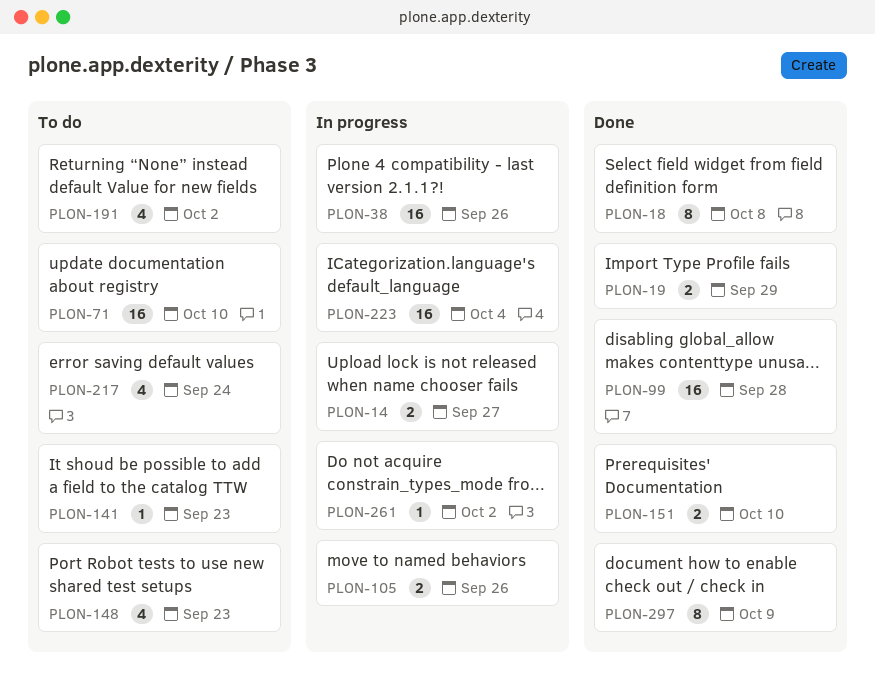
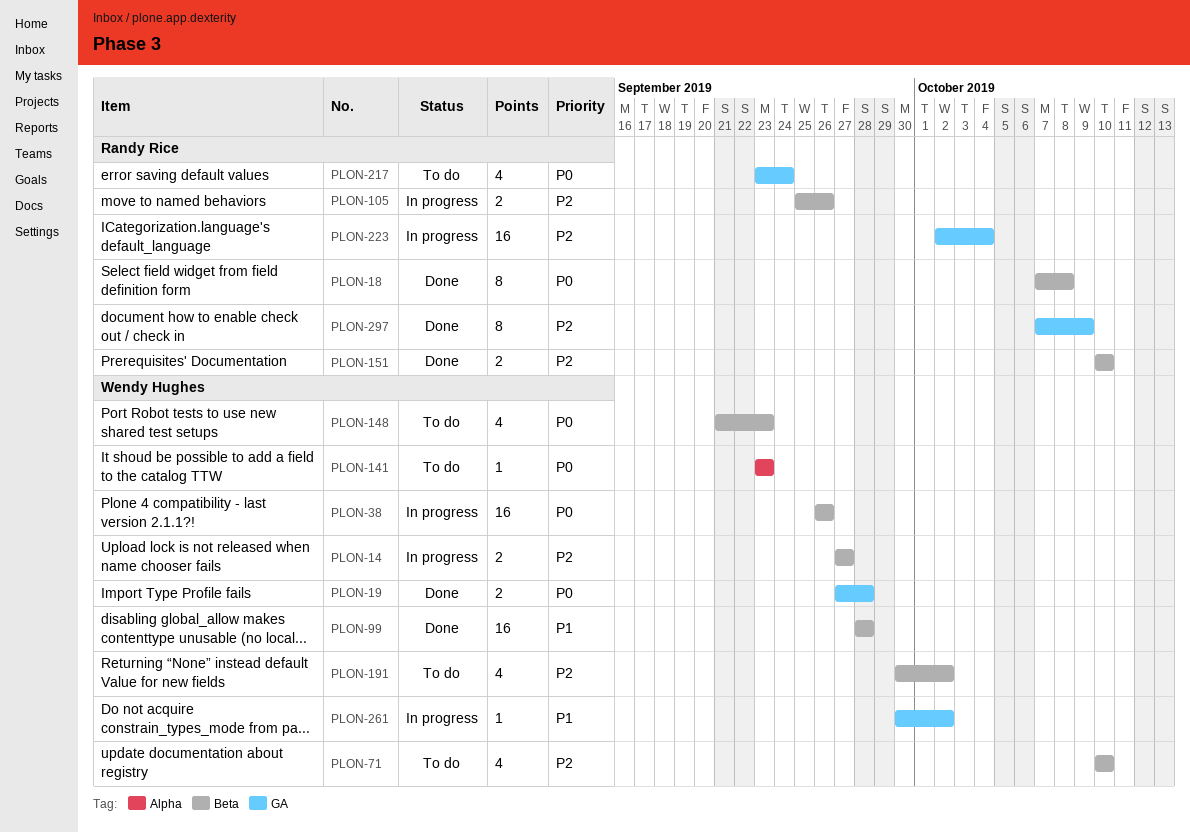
PLON-19, due: Sep 29 -> Sep 28
PLON-71, estimate: 16 -> 4

